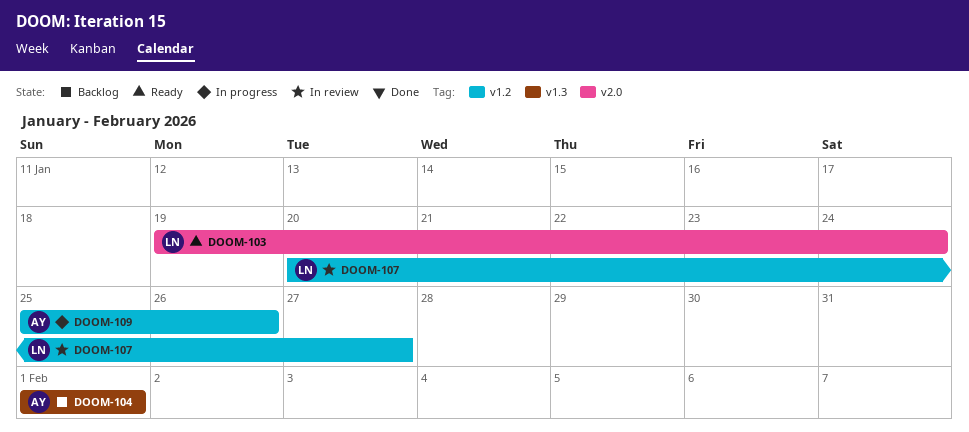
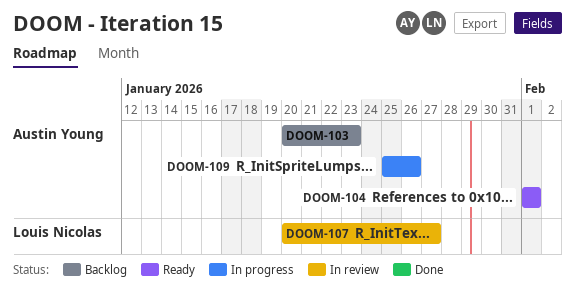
DOOM-103, status: Ready -> Backlog
DOOM-103, owner: Louis Nicolas -> Austin Young
DOOM-103, start: Jan 19 -> Jan 20
DOOM-103, due: Jan 24 -> Jan 23
DOOM-104, status: Backlog -> Ready

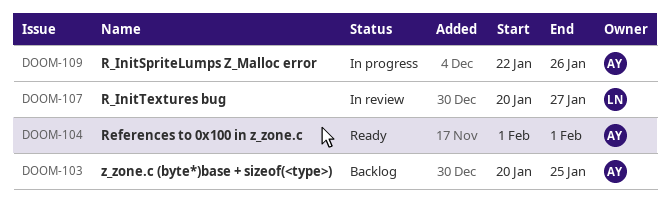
DOOM-103, due: Jan 23 -> Jan 25
DOOM-109, start: Jan 25 -> Jan 22

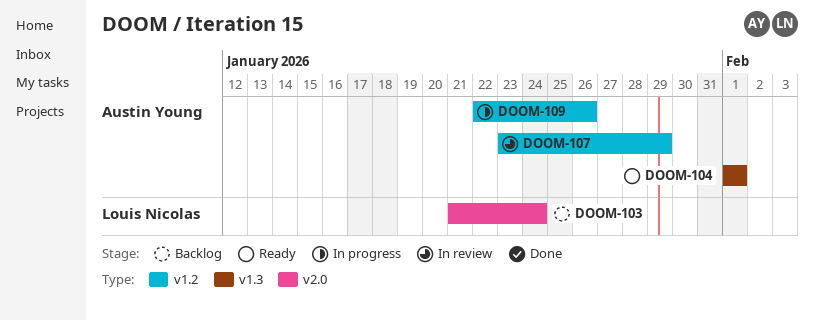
DOOM-103, owner: Austin Young -> Louis Nicolas
DOOM-103, start: Jan 20 -> Jan 21
DOOM-103, due: Jan 25 -> Jan 24
DOOM-107, owner: Louis Nicolas -> Austin Young
DOOM-107, start: Jan 20 -> Jan 23
DOOM-107, due: Jan 27 -> Jan 29

